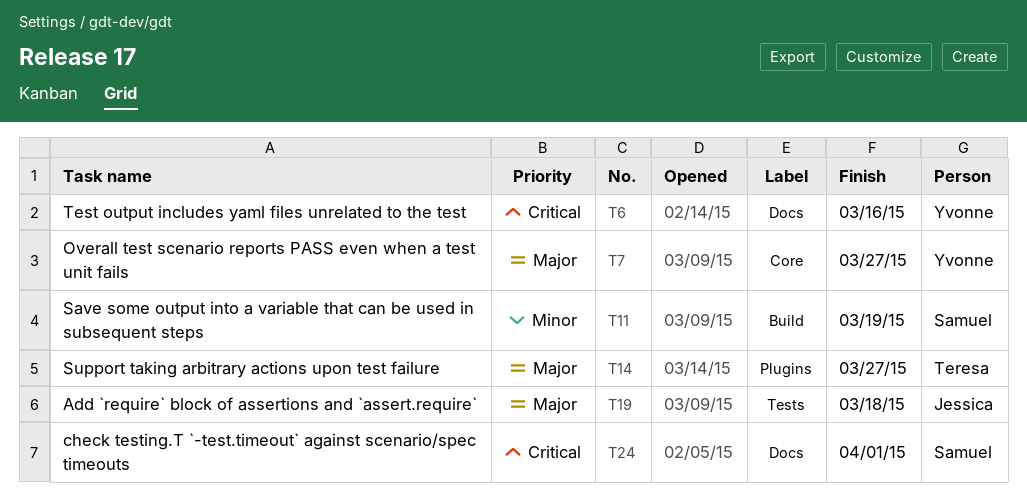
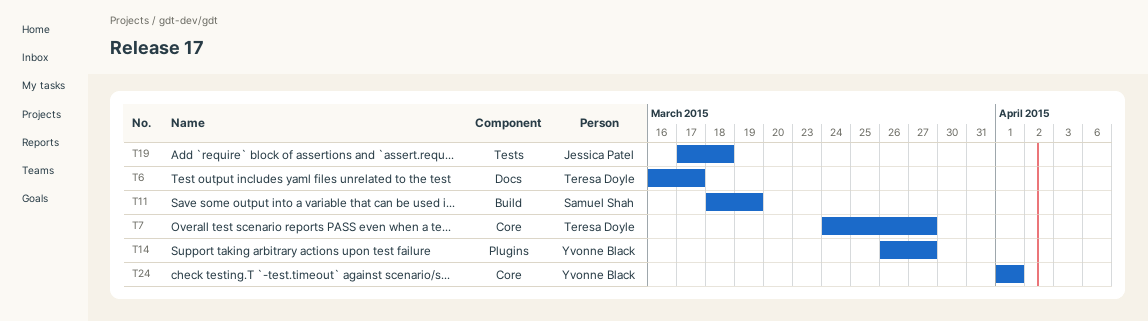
T6, owner: Yvonne Black -> Teresa Doyle
T6, due: Mar 16 -> Mar 17
T7, owner: Yvonne Black -> Teresa Doyle
T14, owner: Teresa Doyle -> Yvonne Black
T24, owner: Samuel Shah -> Yvonne Black
T24, label: Docs -> Core

